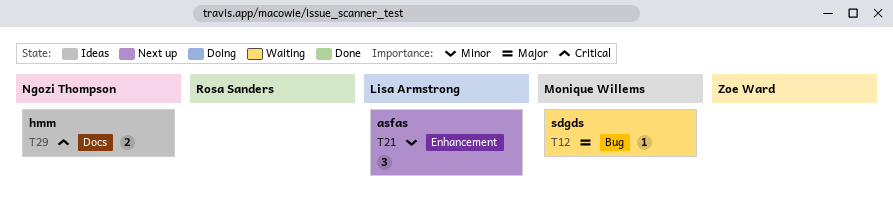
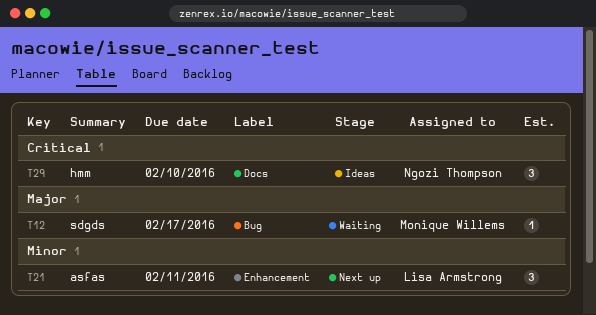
T29, estimate: 2 -> 3

